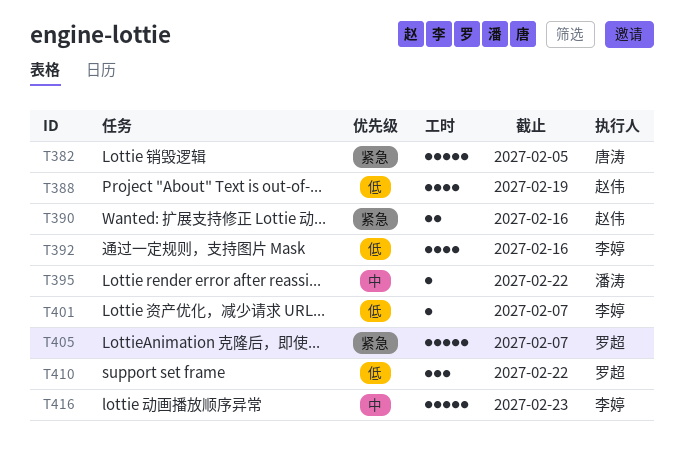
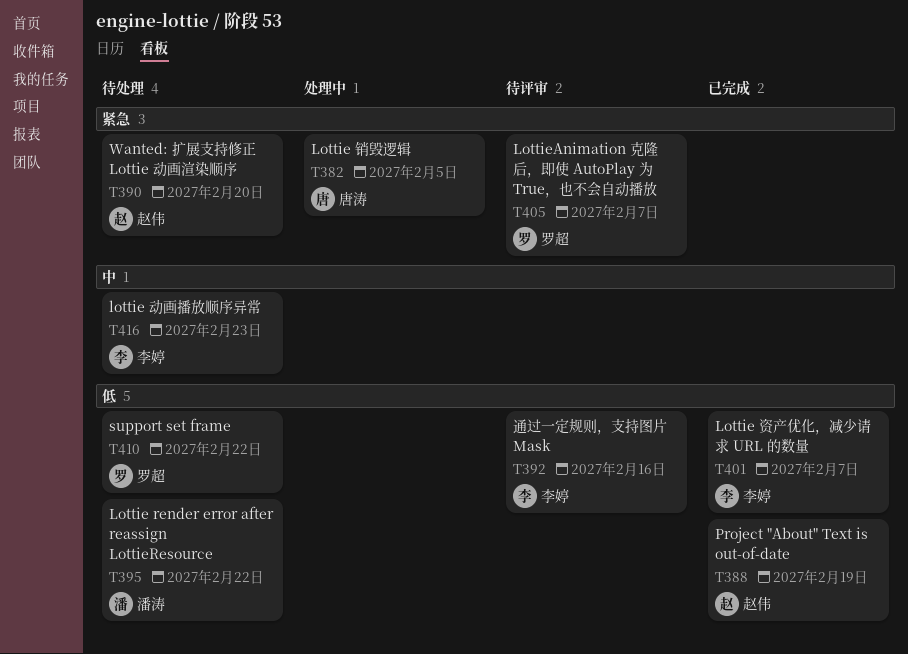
T390, due: Feb 16 -> Feb 20
T395, priority: 中 -> 低

